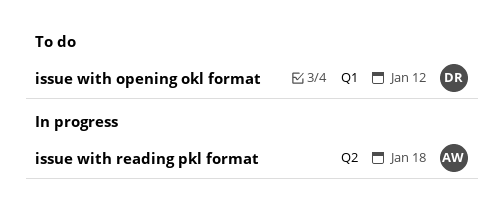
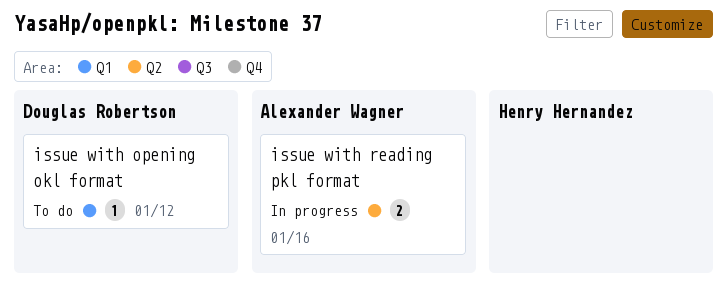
issue with reading pkl format, due: Jan 18 -> Jan 16

